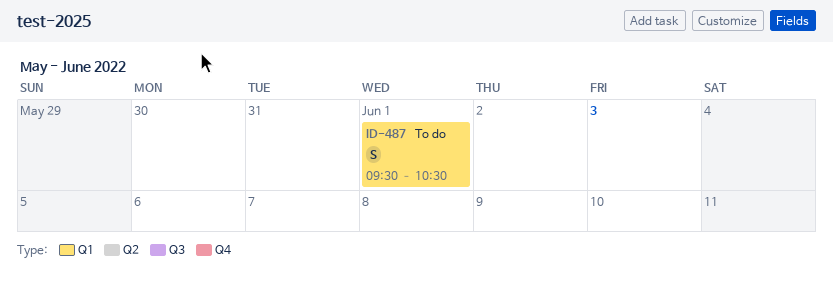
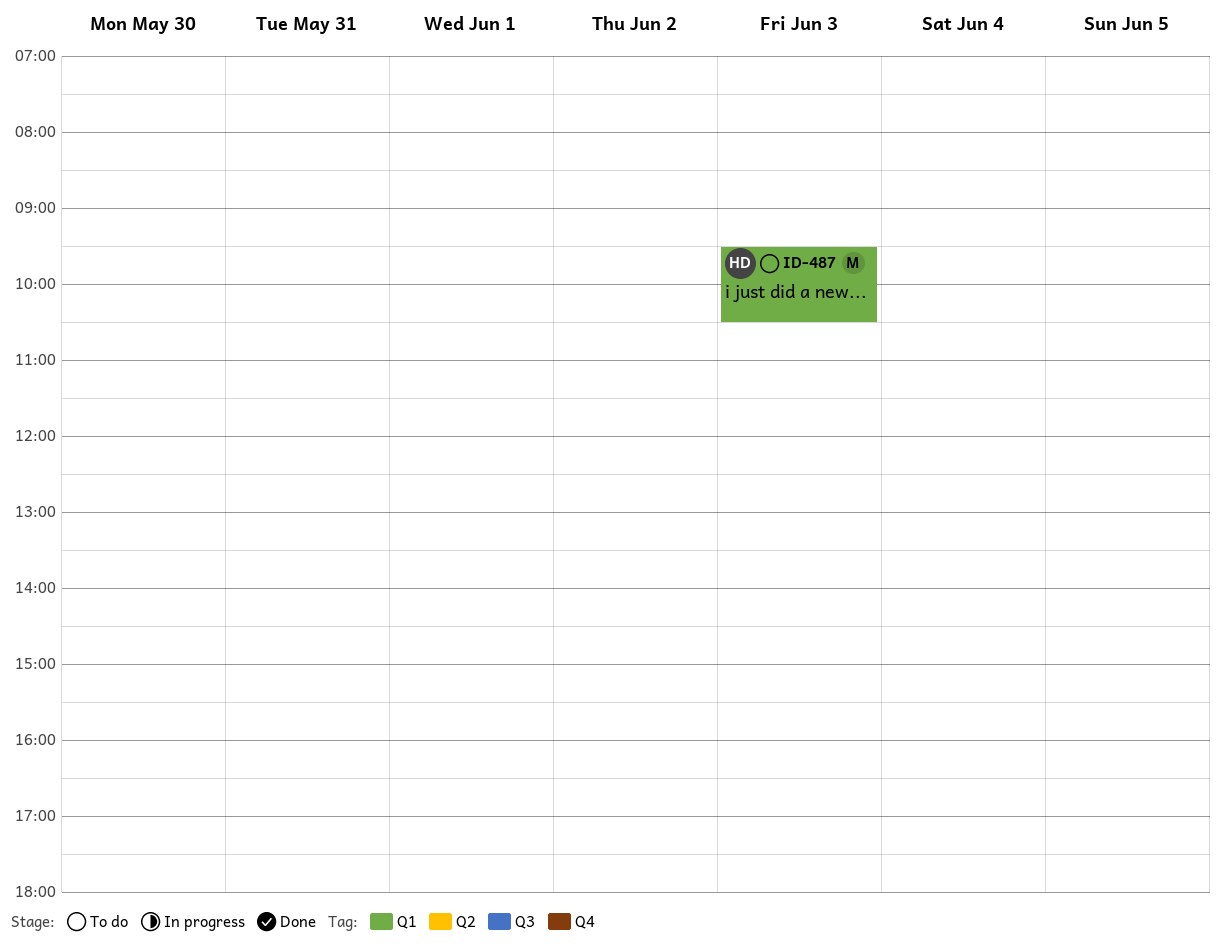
ID-487, estimate: S -> M
ID-487, day: Jun 1 -> Jun 3

